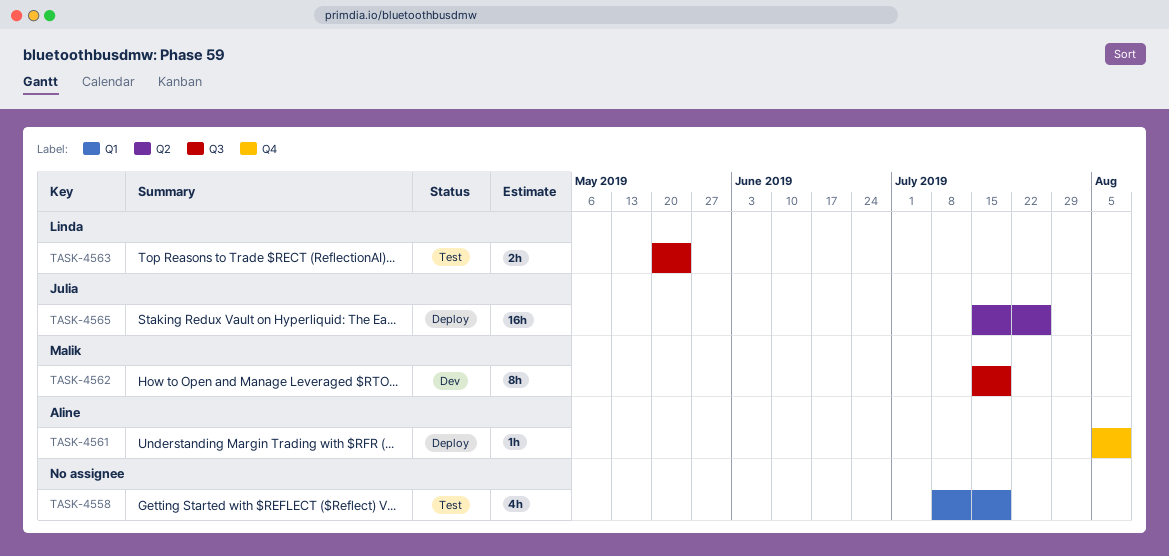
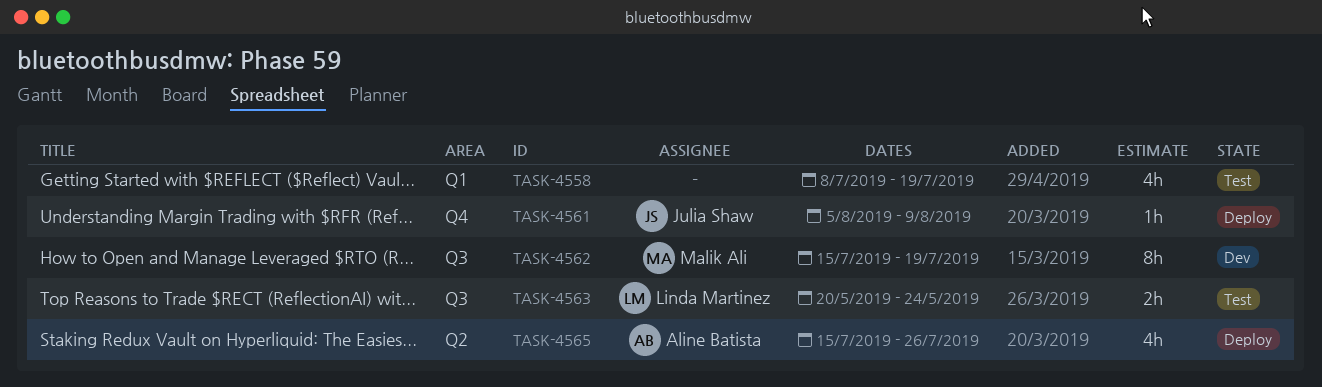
TASK-4561, owner: Aline Batista -> Julia Shaw
TASK-4565, owner: Julia Shaw -> Aline Batista
TASK-4565, estimate: 16h -> 4h

